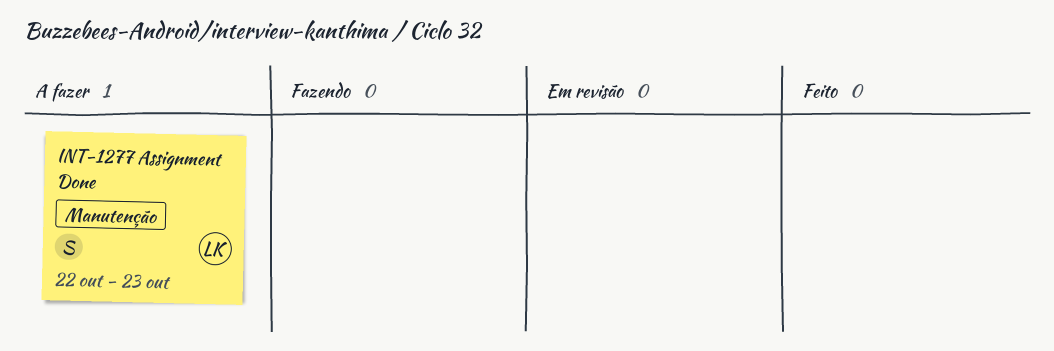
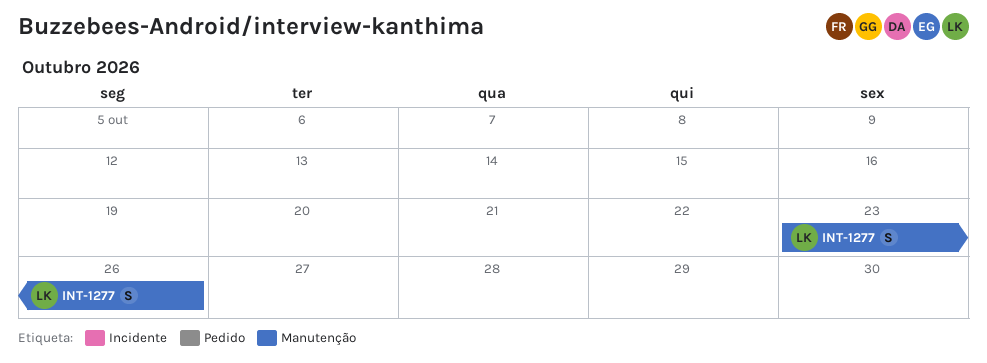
INT-1277, start: Oct 22 -> Oct 23
INT-1277, due: Oct 23 -> Oct 26

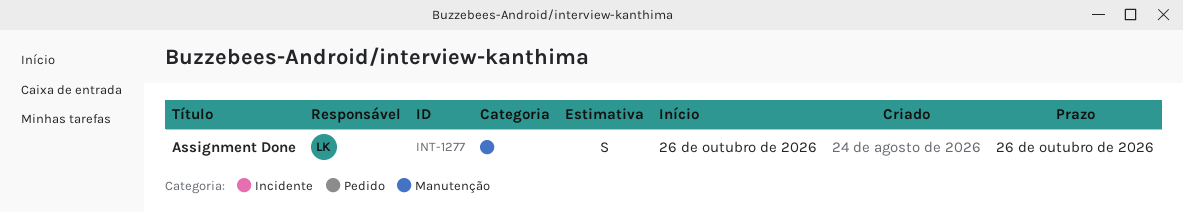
INT-1277, start: Oct 23 -> Oct 26

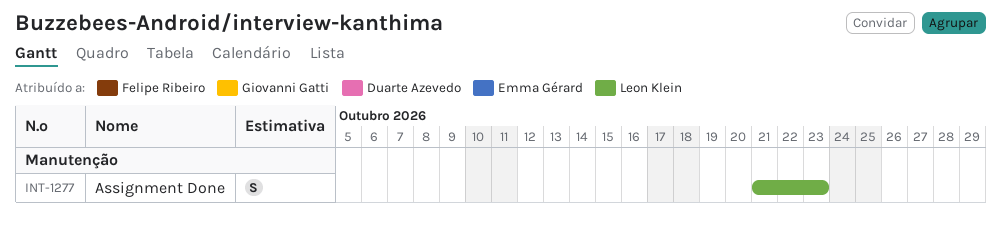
INT-1277, start: Oct 26 -> Oct 21
INT-1277, due: Oct 26 -> Oct 23

